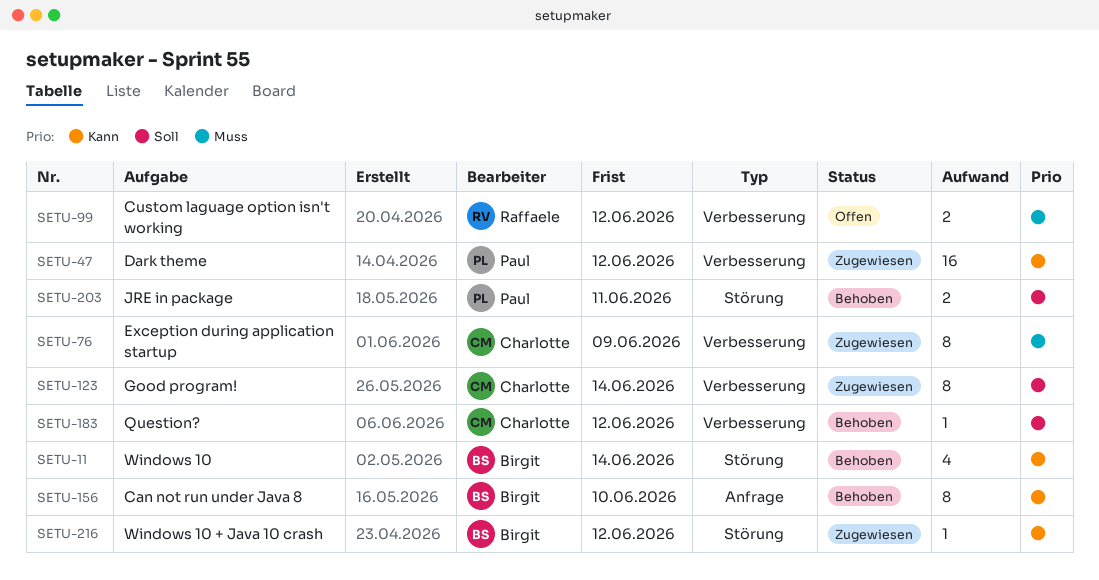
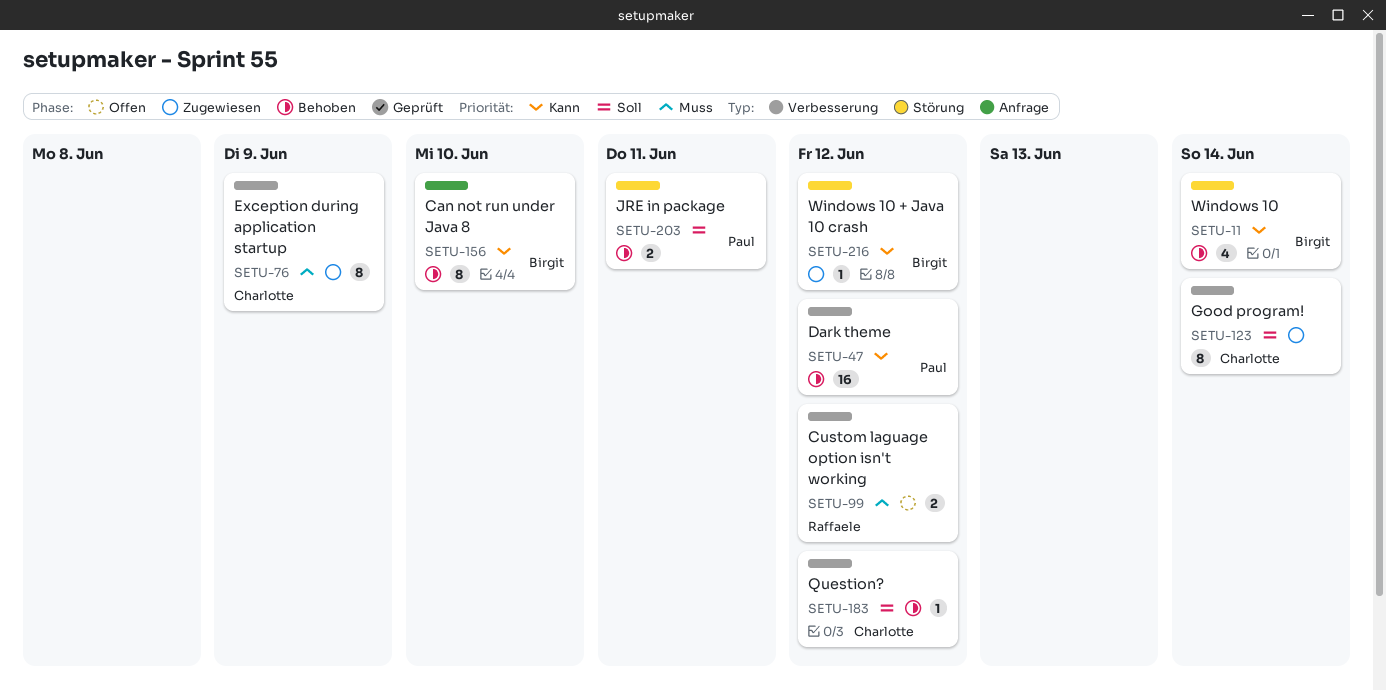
SETU-47, status: Zugewiesen -> Behoben

